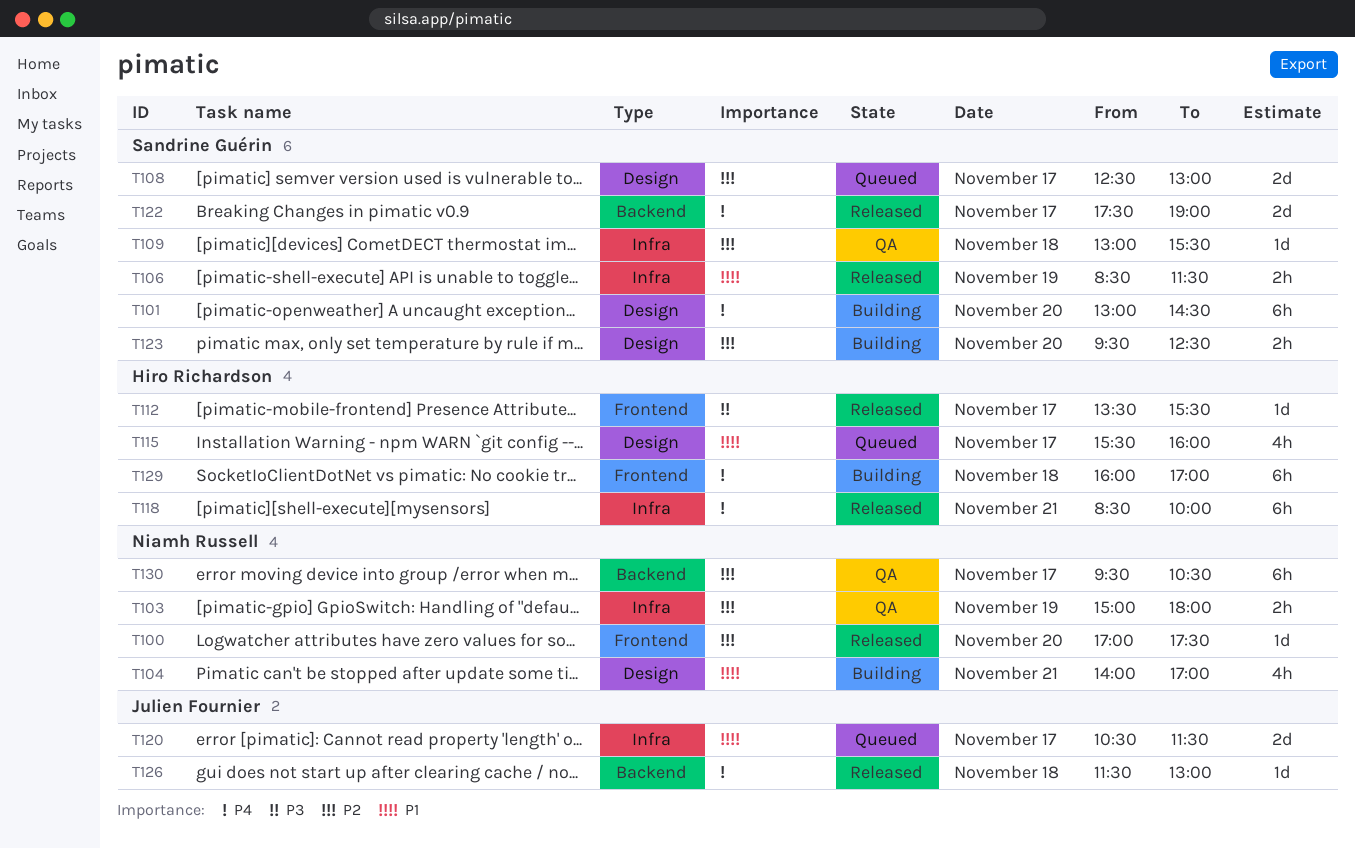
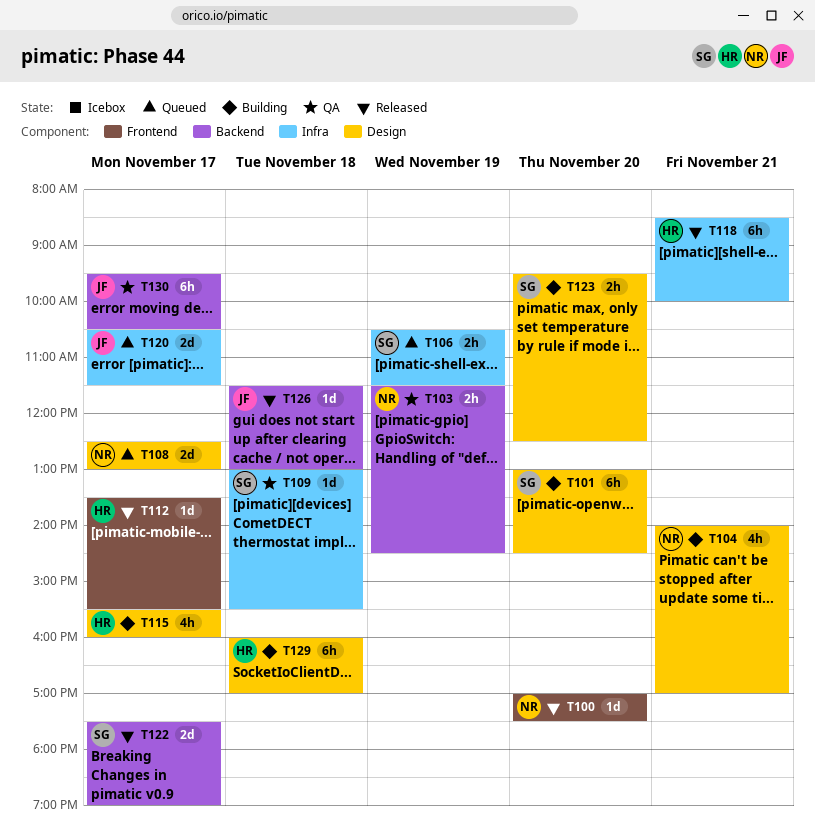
T103, label: Infra -> Backend
T103, begins: 15:00 -> 11:30
T103, ends: 18:00 -> 14:30
T106, status: Released -> Queued
T106, begins: 08:30 -> 10:30
T108, owner: Sandrine Guérin -> Niamh Russell
T115, status: Queued -> Building
T129, label: Frontend -> Design
T130, owner: Niamh Russell -> Julien Fournier

